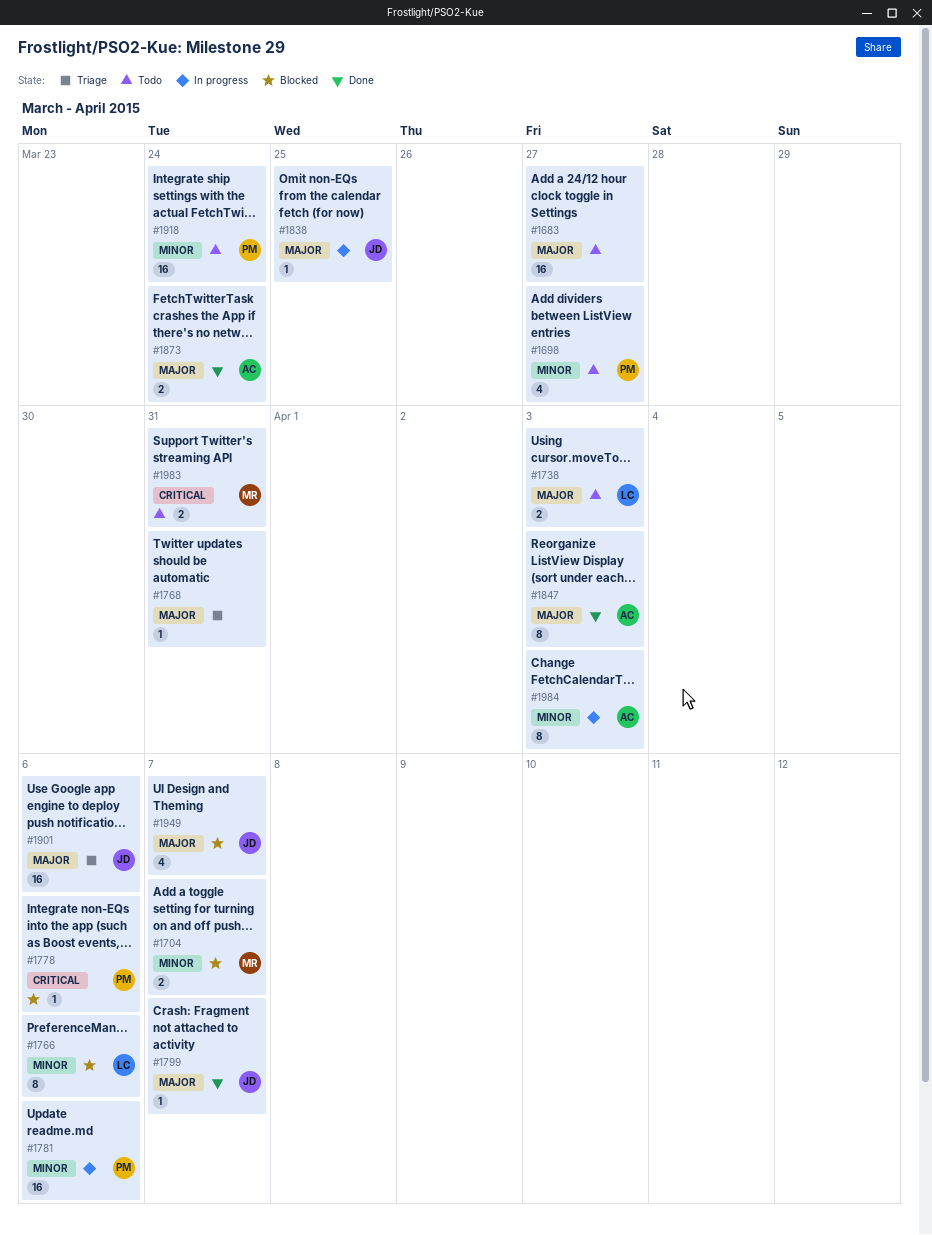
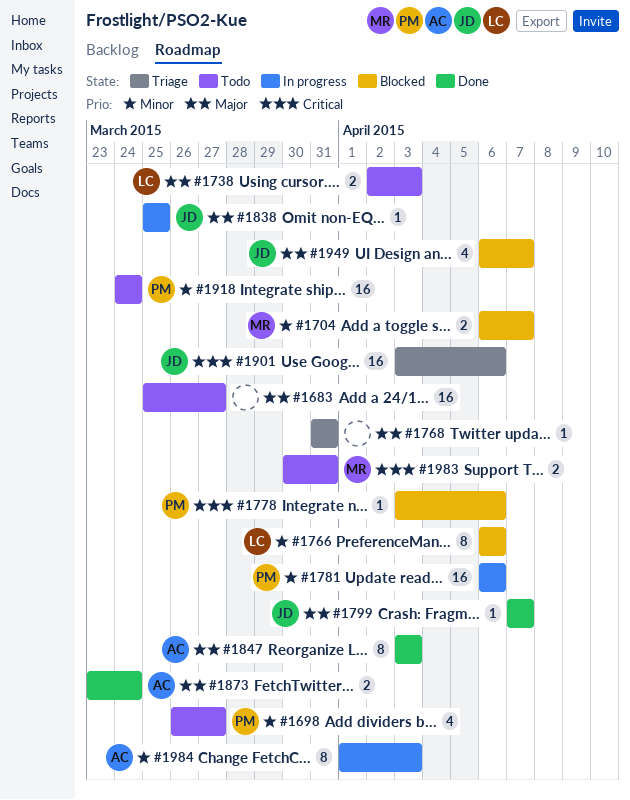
#1901, priority: Major -> Critical

